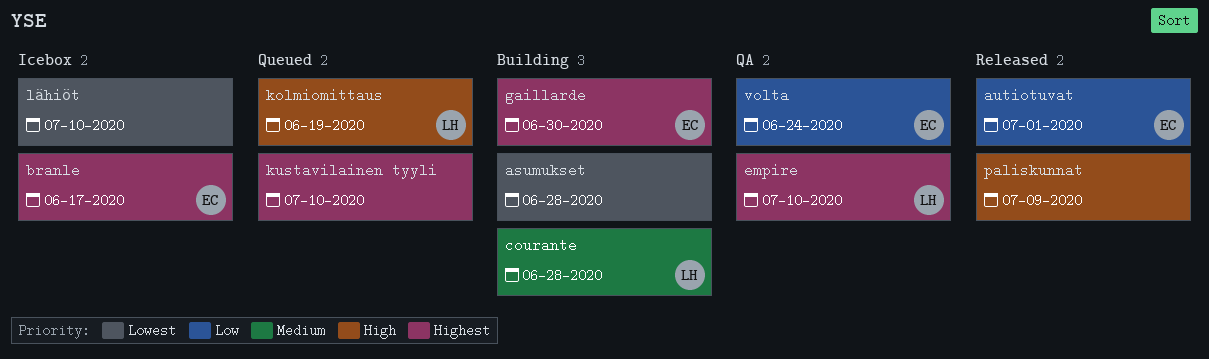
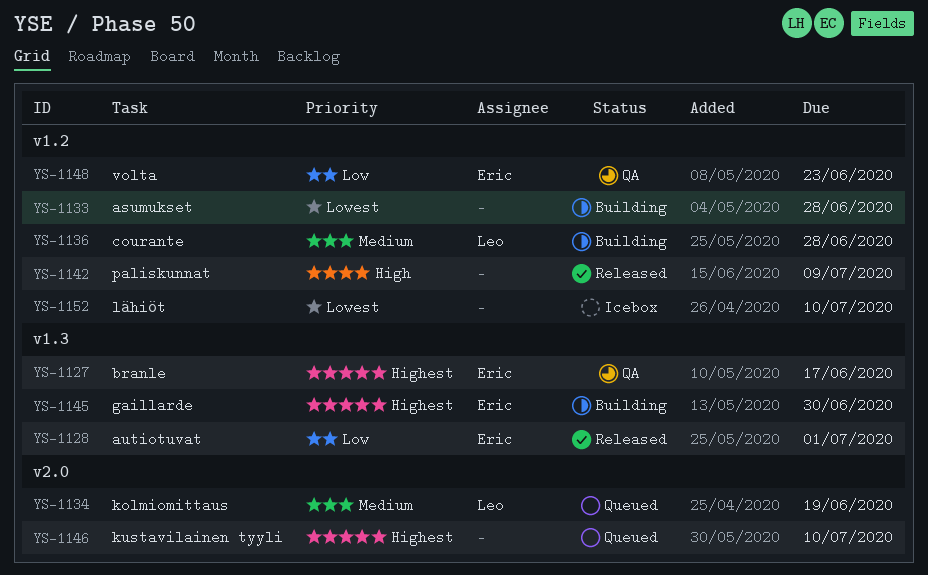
branle, status: Icebox -> QA
empire: present -> none
kolmiomittaus, priority: High -> Medium
volta, due: Jun 24 -> Jun 23

